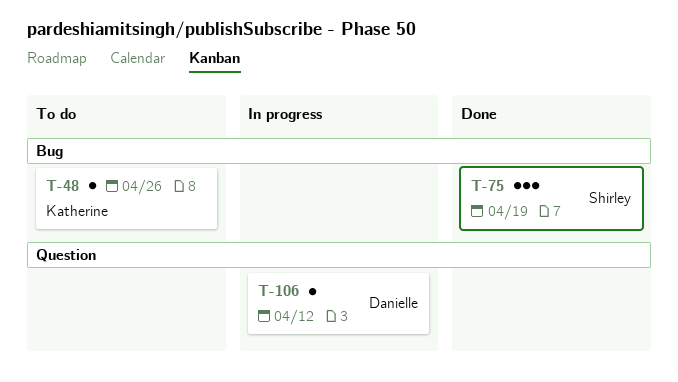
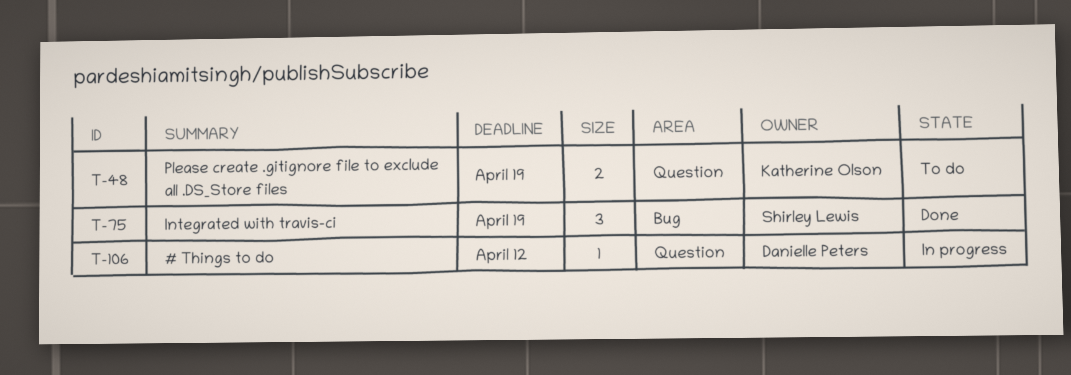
T-48, label: Bug -> Question
T-48, estimate: 1 -> 2
T-48, due: Apr 26 -> Apr 19

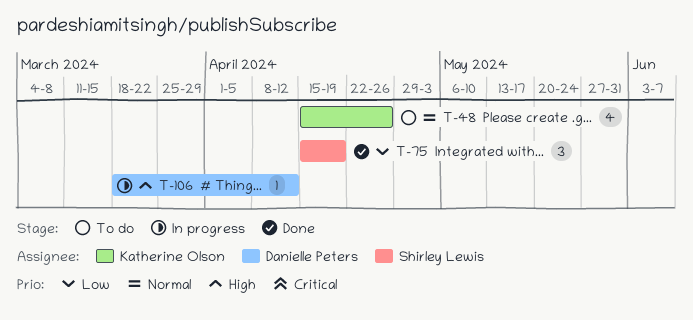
T-48, estimate: 2 -> 4
T-48, due: Apr 19 -> Apr 26

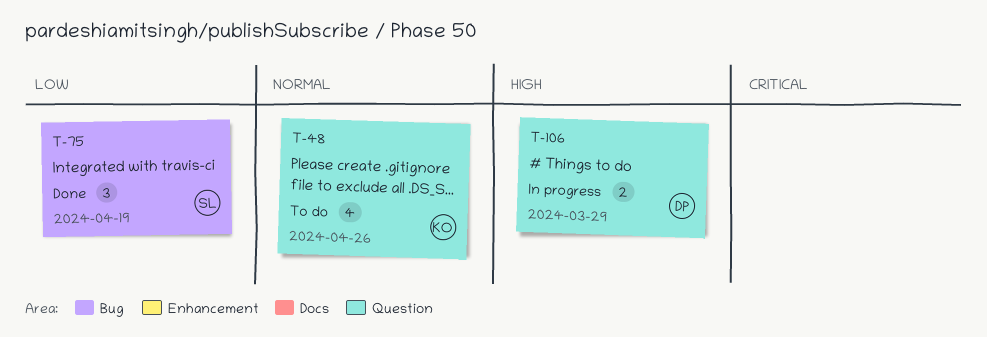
T-106, estimate: 1 -> 2
T-106, due: Apr 12 -> Mar 29

